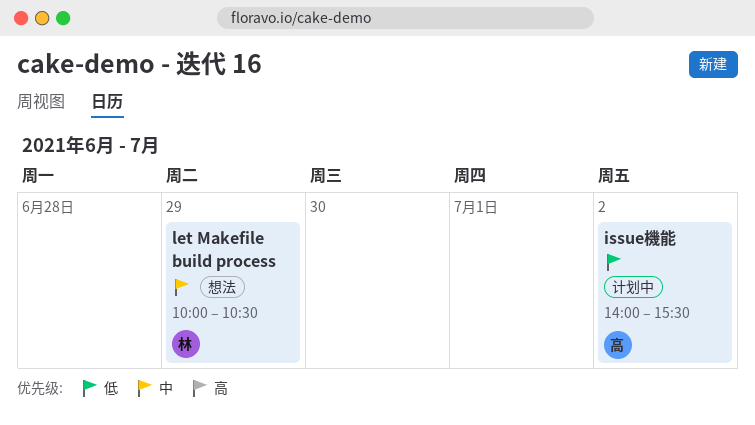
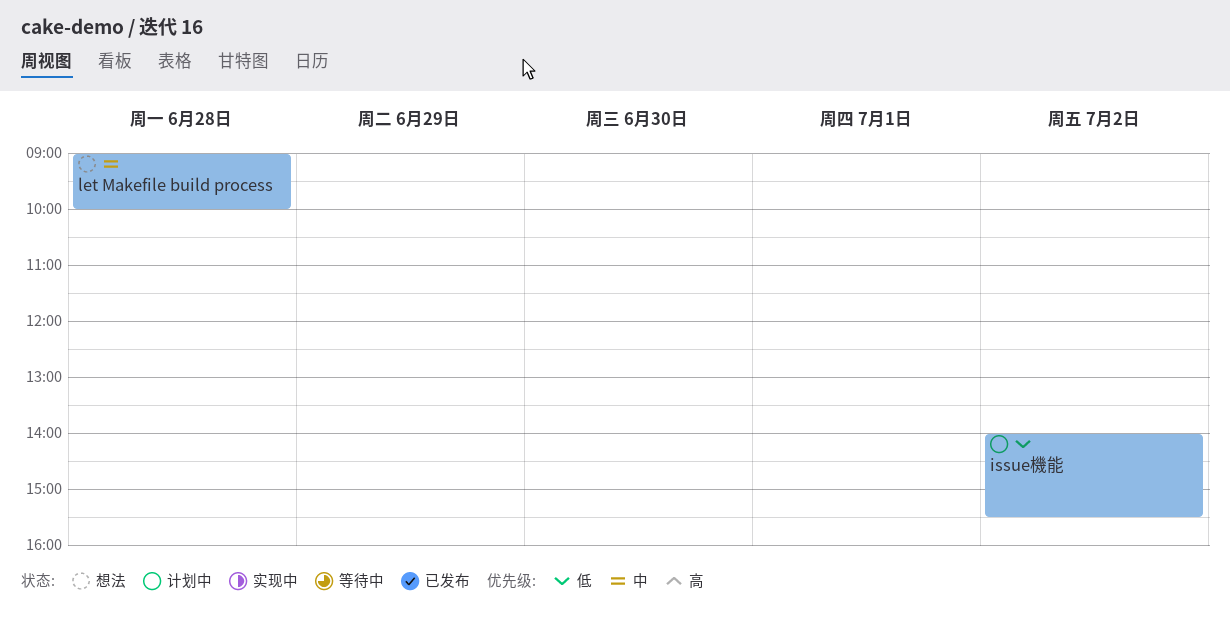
let Makefile build process, day: Jun 29 -> Jun 28
let Makefile build process, begins: 10:00 -> 09:00
let Makefile build process, ends: 10:30 -> 10:00

